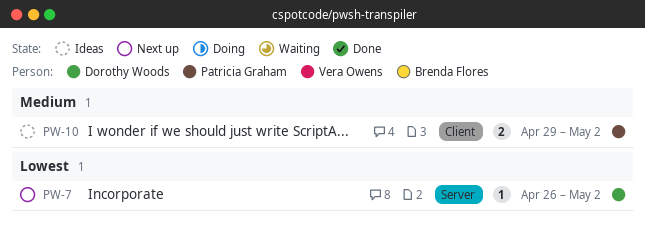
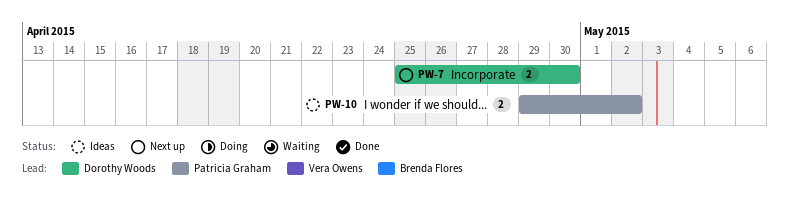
PW-7, estimate: 1 -> 2
PW-7, start: Apr 26 -> Apr 25
PW-7, due: May 2 -> Apr 30

